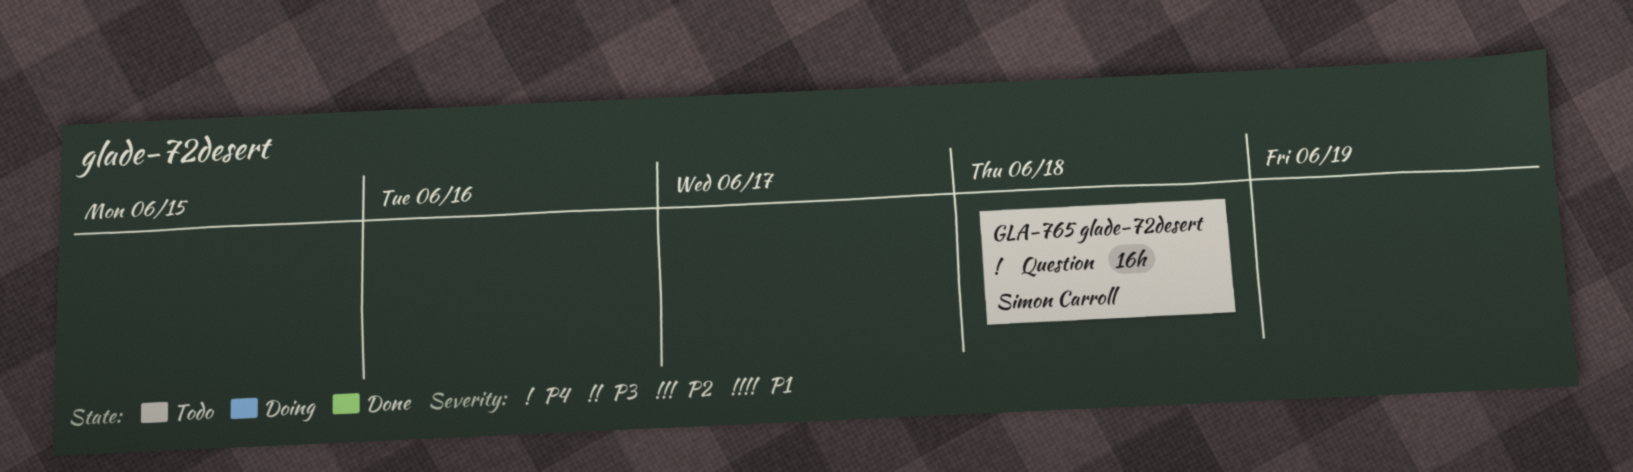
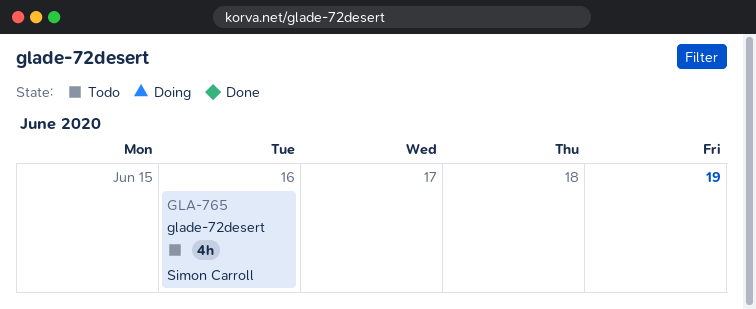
GLA-765, estimate: 16h -> 4h
GLA-765, due: Jun 18 -> Jun 16

